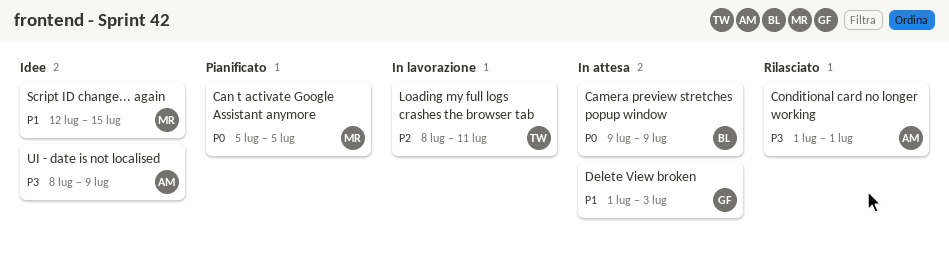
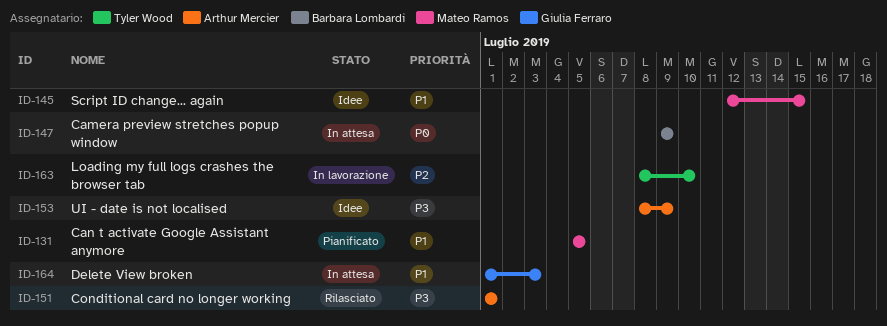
Can t activate Google Assistant anymore, priority: P0 -> P1
Loading my full logs crashes the browser tab, due: Jul 11 -> Jul 10

